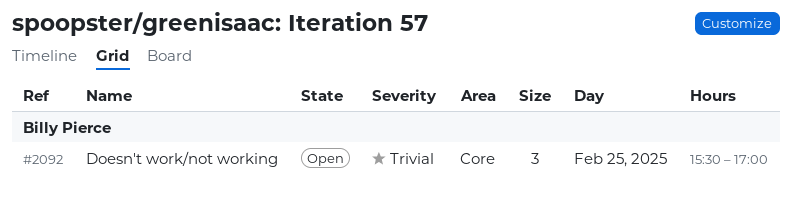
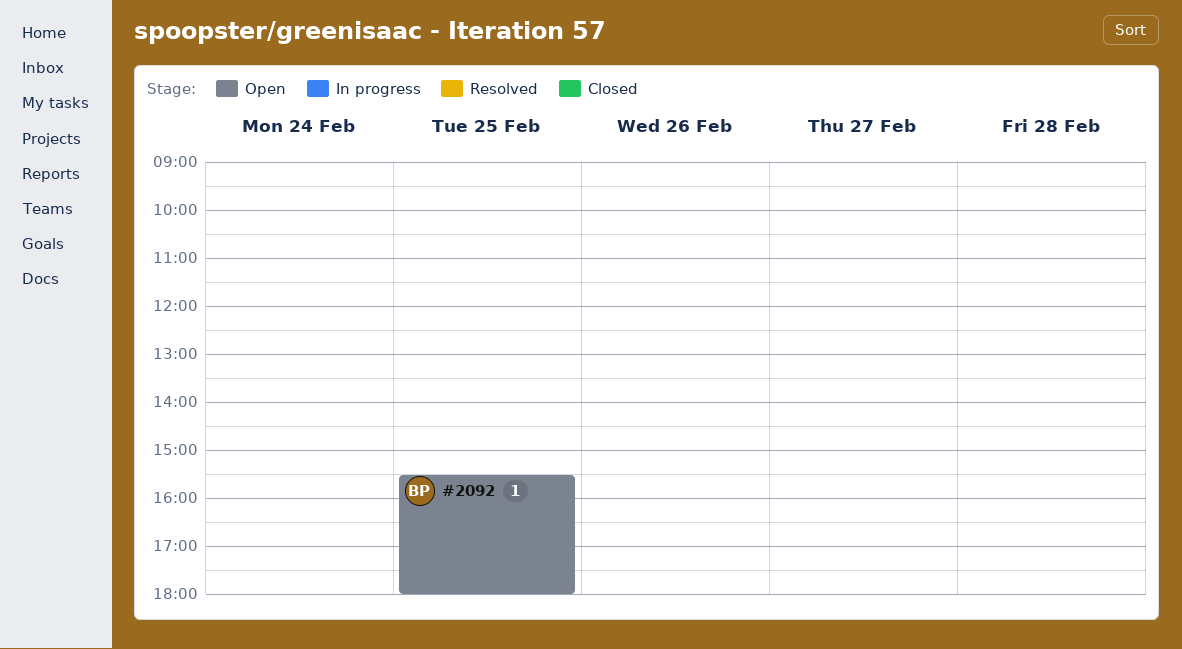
#2092, estimate: 3 -> 1
#2092, ends: 17:00 -> 18:00

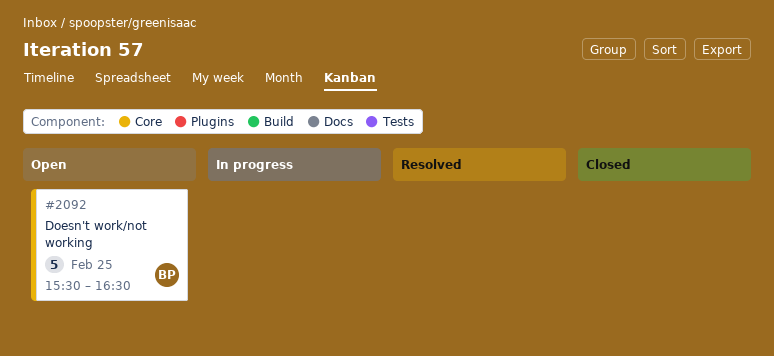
#2092, estimate: 1 -> 5
#2092, ends: 18:00 -> 16:30

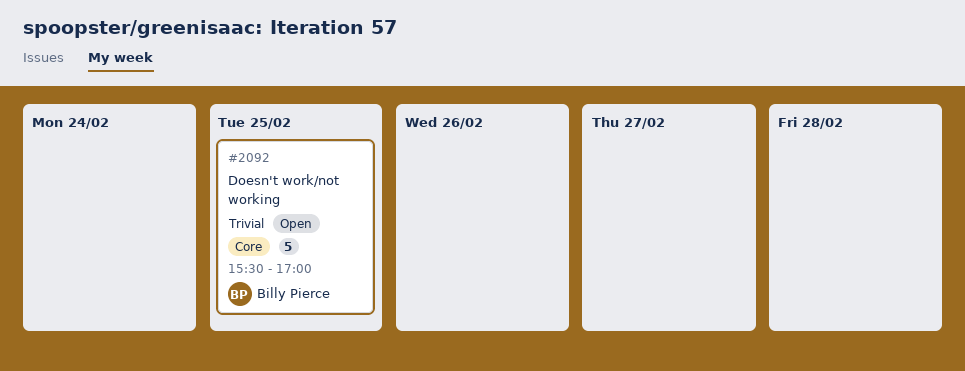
#2092, ends: 16:30 -> 17:00

